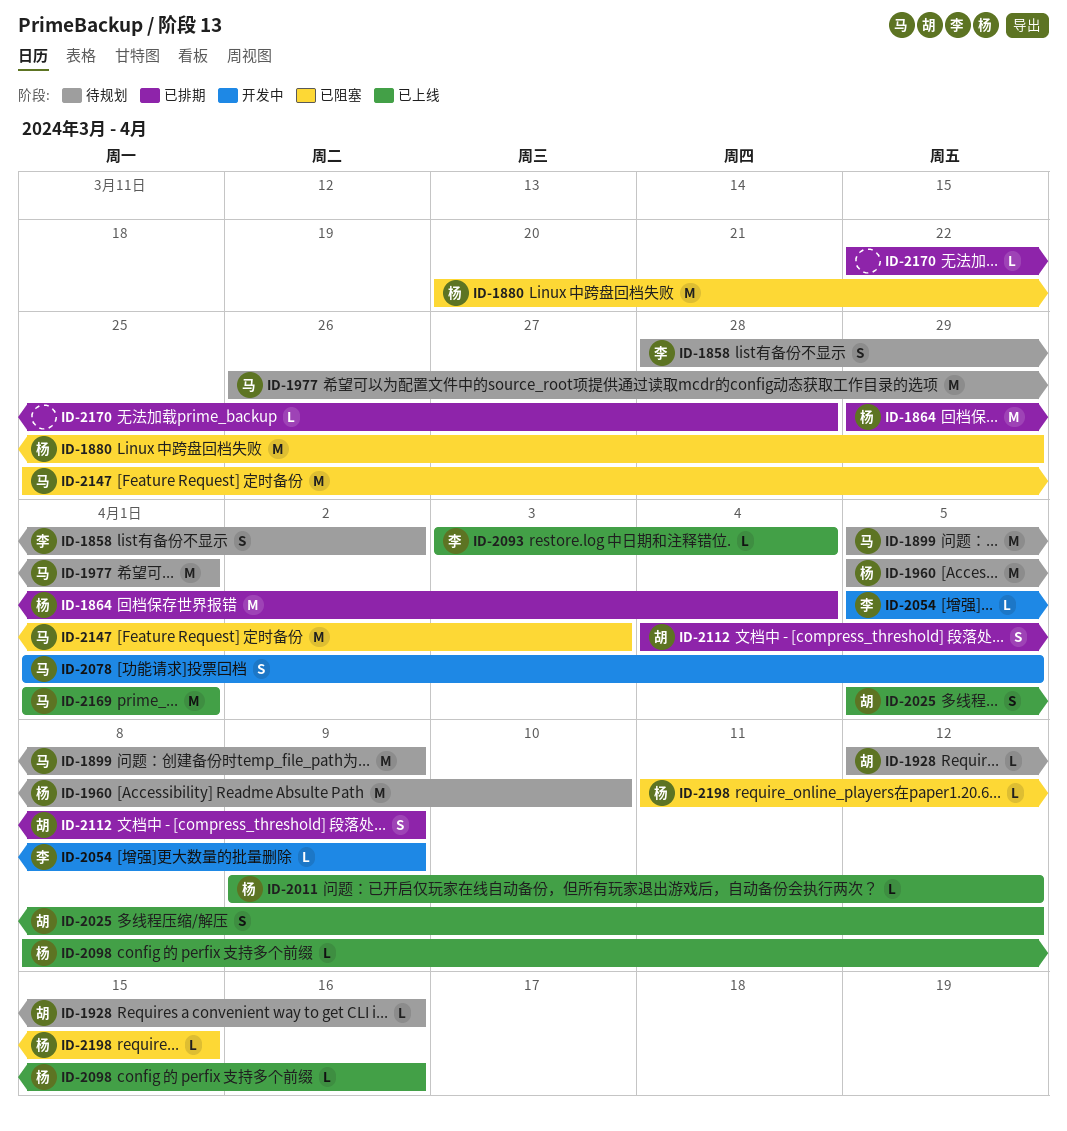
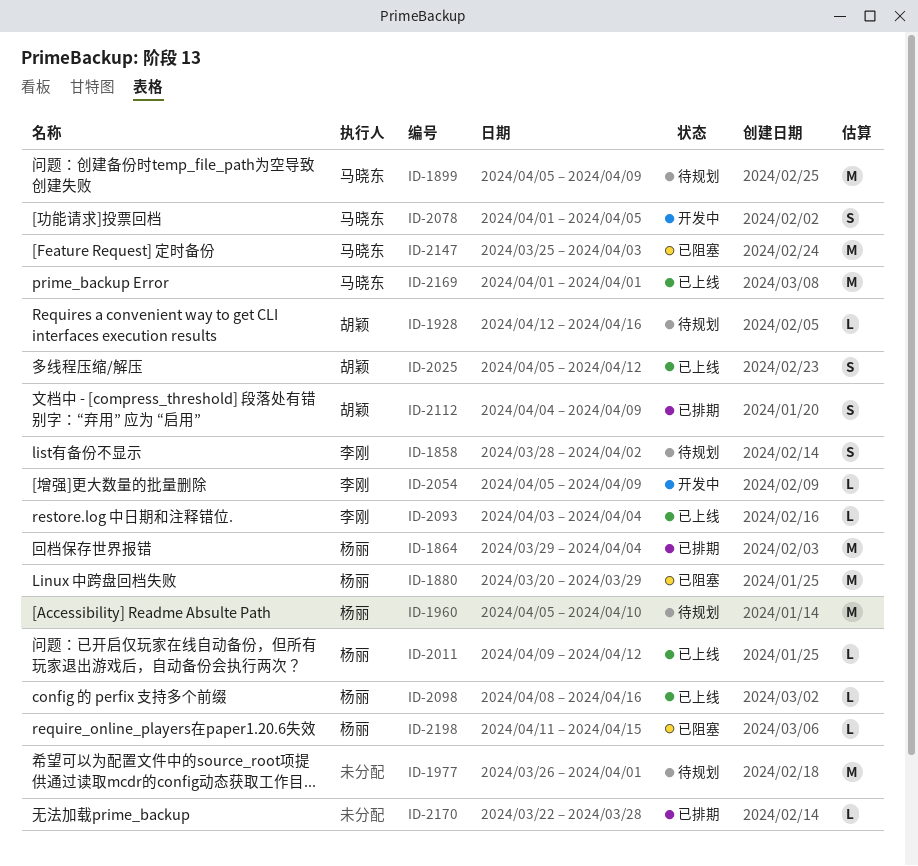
ID-1977, owner: 马晓东 -> none

